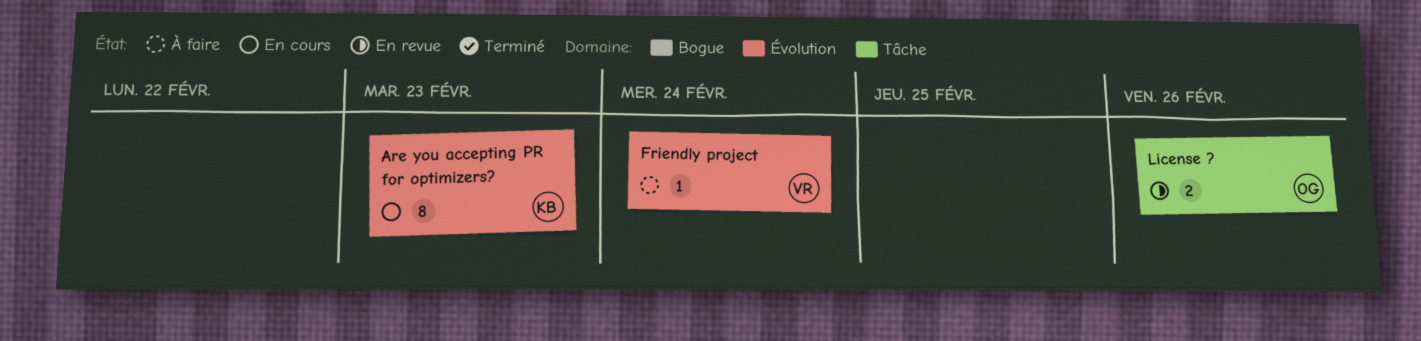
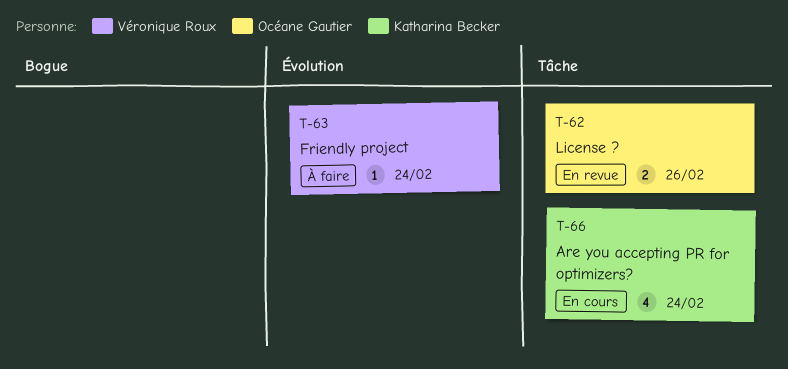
Are you accepting PR for optimizers?, label: Évolution -> Tâche
Are you accepting PR for optimizers?, estimate: 8 -> 4
Are you accepting PR for optimizers?, due: Feb 23 -> Feb 24

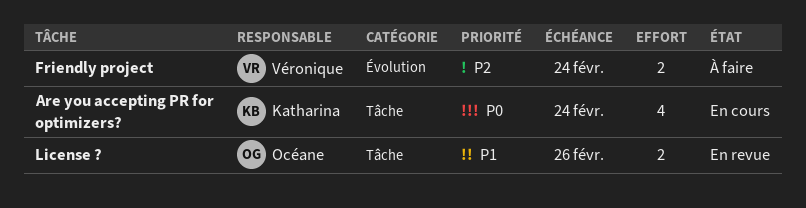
Friendly project, estimate: 1 -> 2

